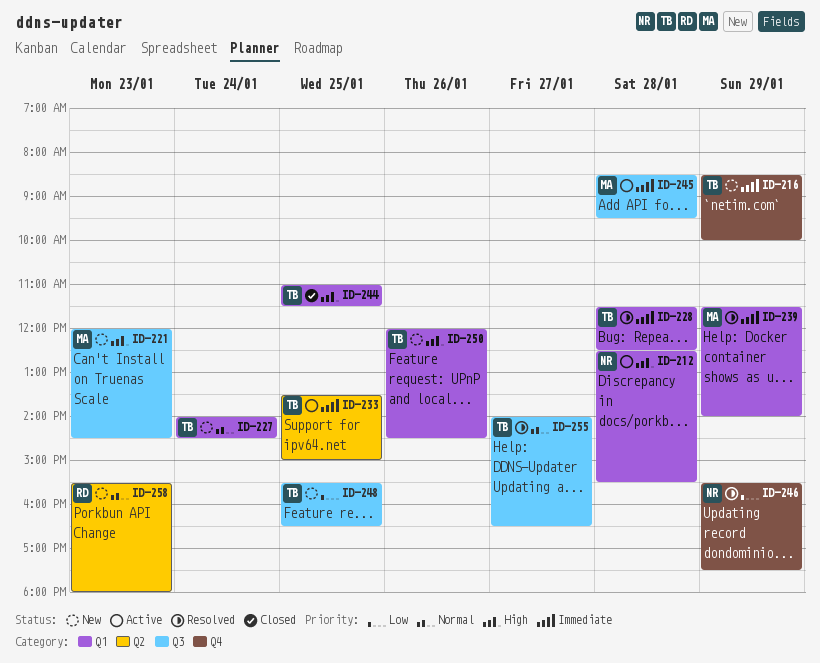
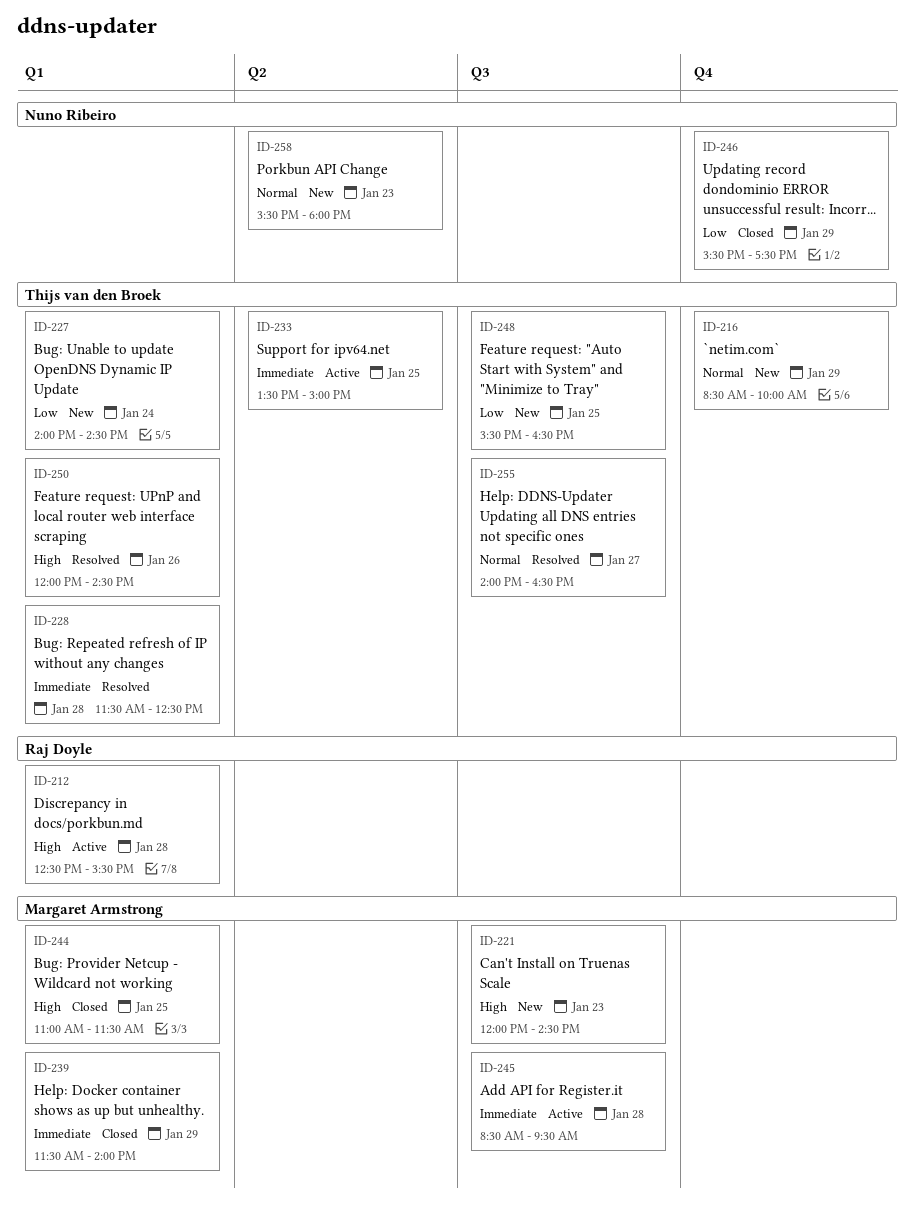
ID-212, owner: Nuno Ribeiro -> Raj Doyle
ID-216, priority: Immediate -> Normal
ID-227, priority: Normal -> Low
ID-239, status: Resolved -> Closed
ID-244, owner: Thijs van den Broek -> Margaret Armstrong
ID-246, status: Resolved -> Closed
ID-250, status: New -> Resolved
ID-258, owner: Raj Doyle -> Nuno Ribeiro

